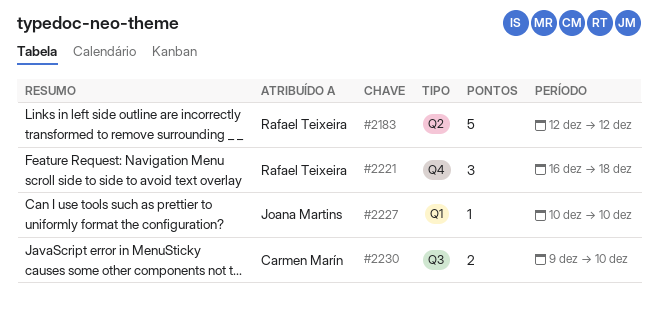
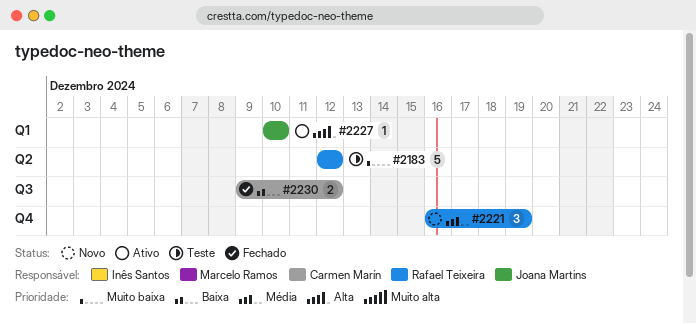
#2221, due: Dec 18 -> Dec 19
#2230, due: Dec 10 -> Dec 12

